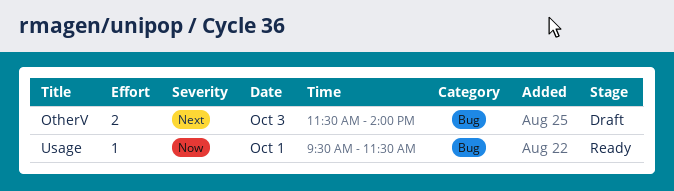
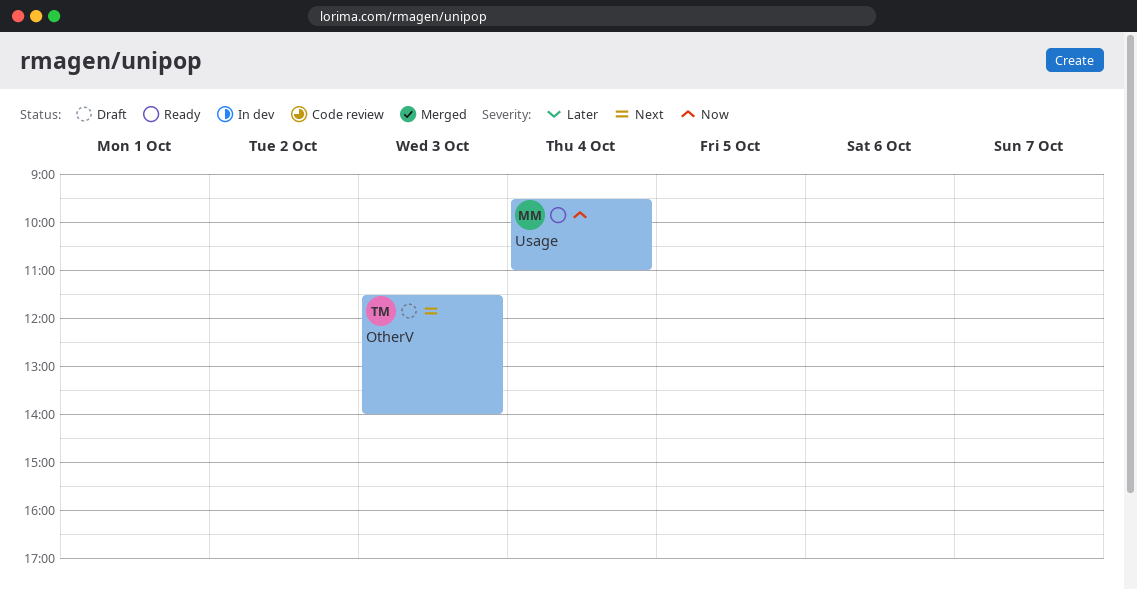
Usage, day: Oct 1 -> Oct 4
Usage, ends: 11:30 -> 11:00

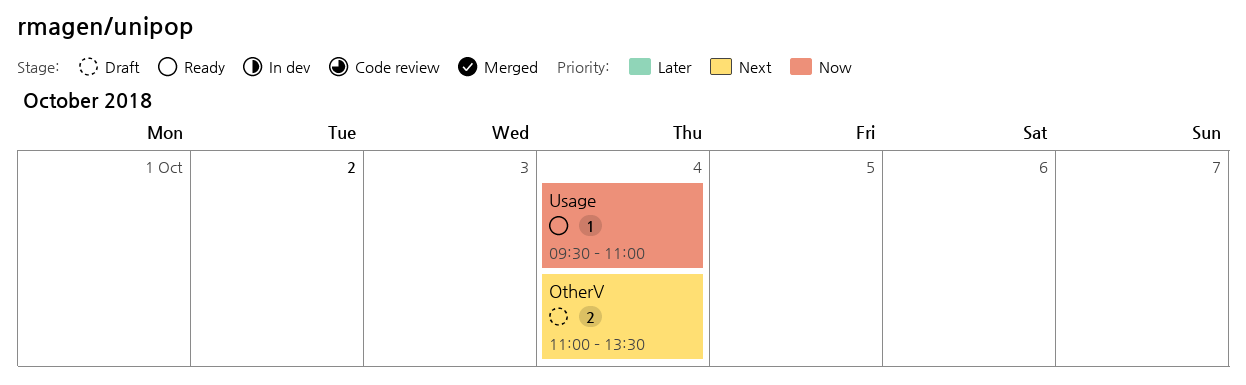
OtherV, day: Oct 3 -> Oct 4
OtherV, begins: 11:30 -> 11:00
OtherV, ends: 14:00 -> 13:30

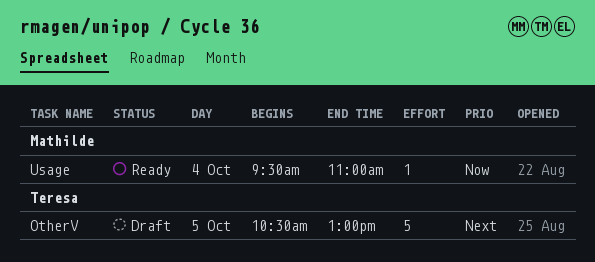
OtherV, estimate: 2 -> 5
OtherV, day: Oct 4 -> Oct 5
OtherV, begins: 11:00 -> 10:30
OtherV, ends: 13:30 -> 13:00

